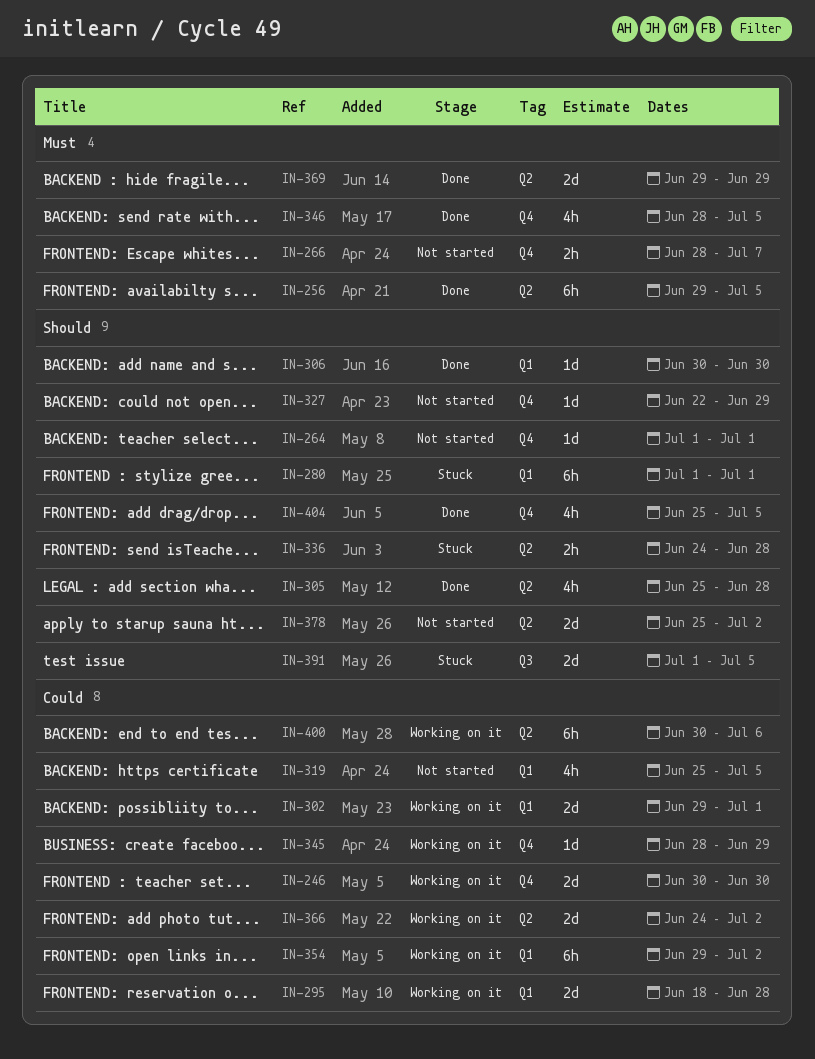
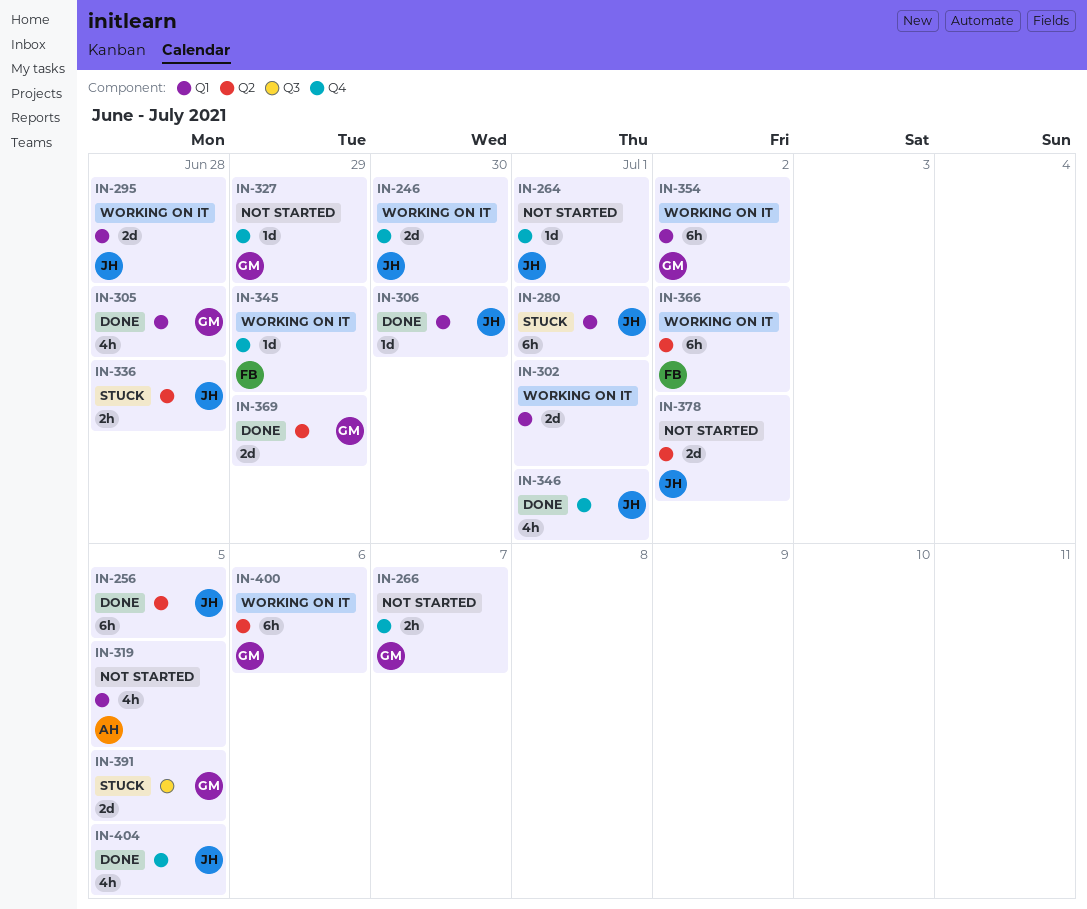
IN-305, label: Q2 -> Q1
IN-346, due: Jul 5 -> Jul 1
IN-366, estimate: 2d -> 6h

